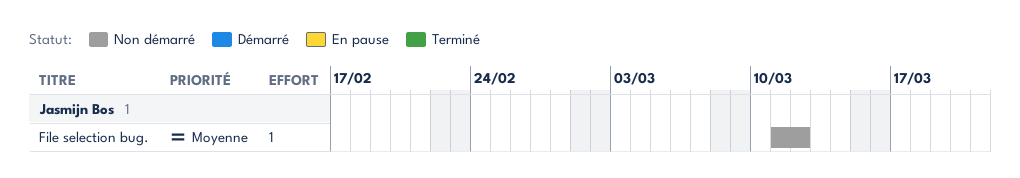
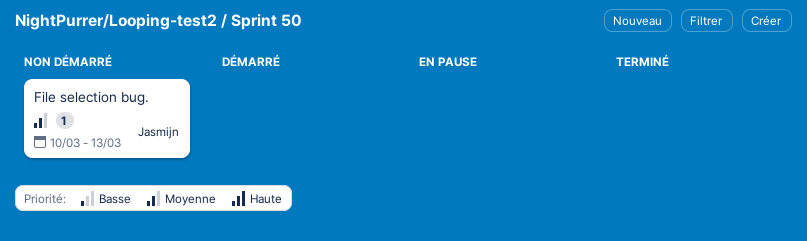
File selection bug., start: Mar 11 -> Mar 10
File selection bug., due: Mar 12 -> Mar 13

